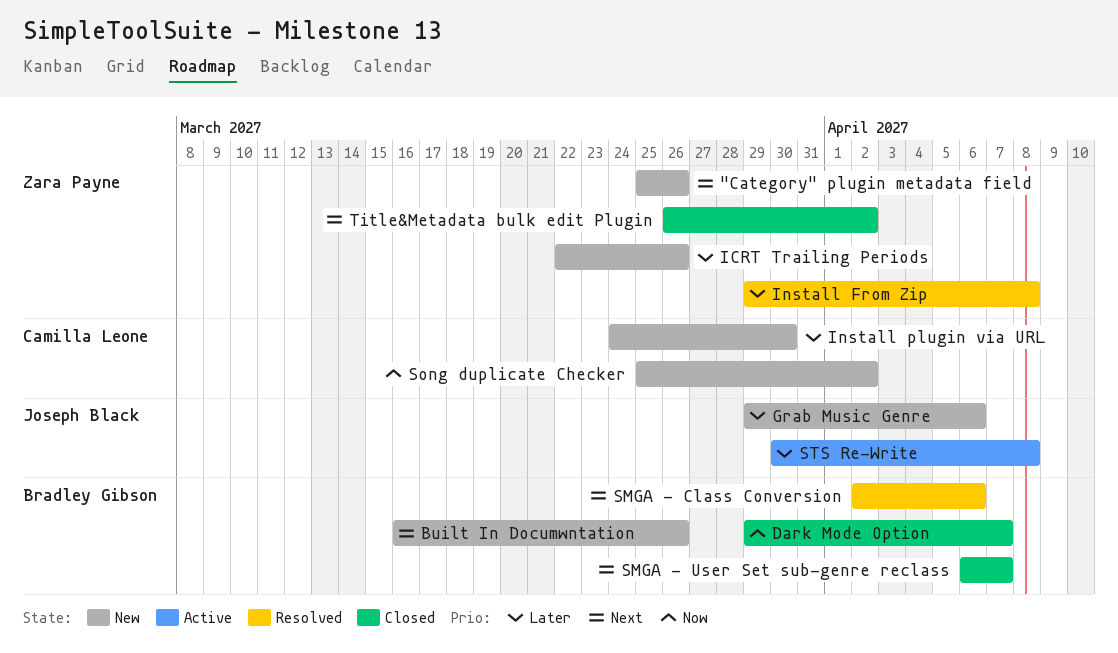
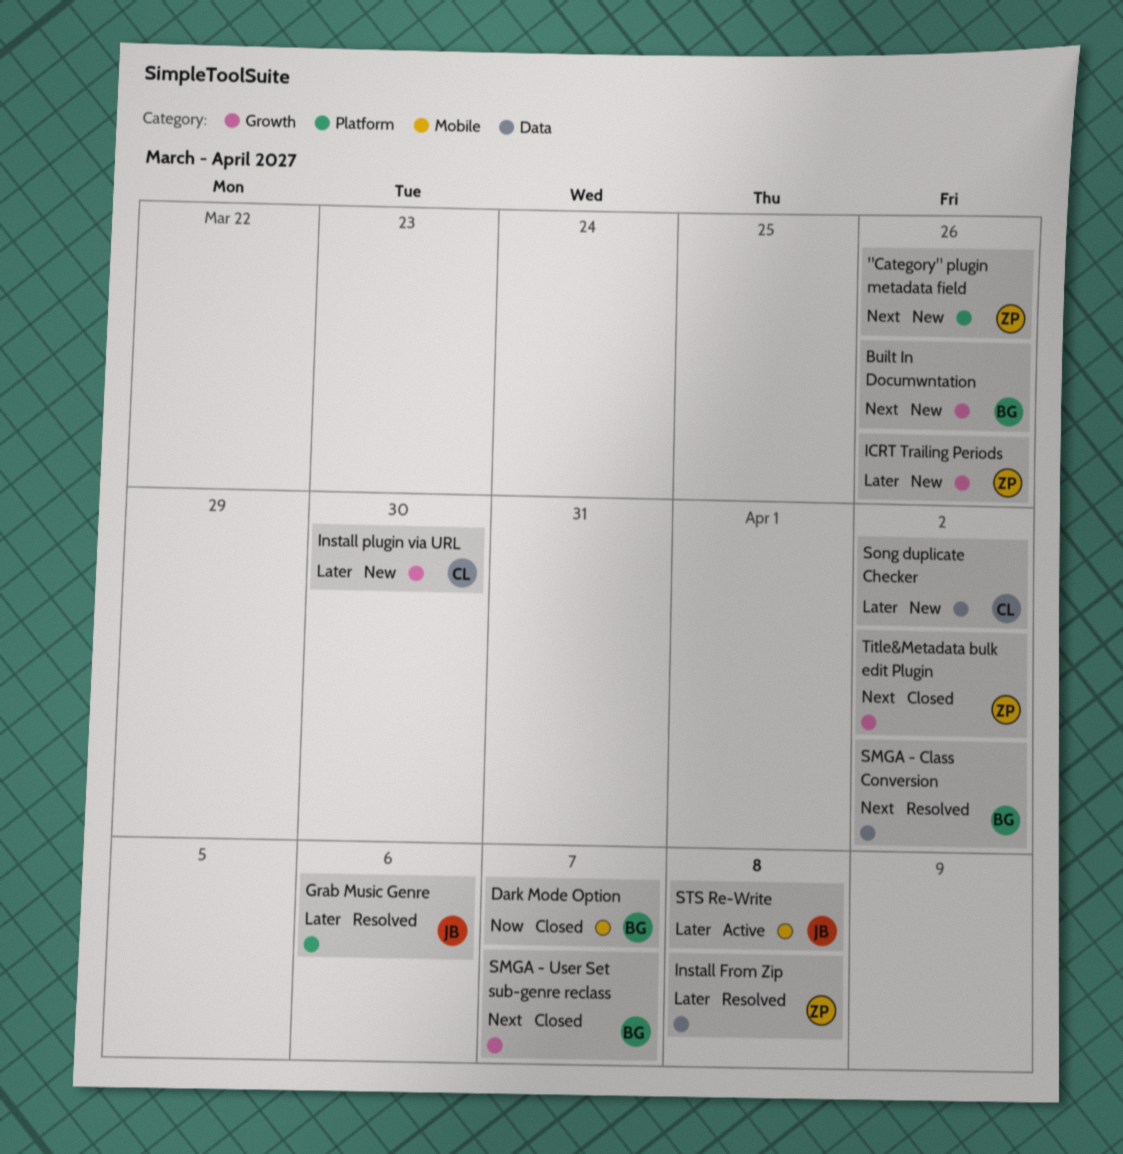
Grab Music Genre, status: New -> Resolved
SMGA - Class Conversion, due: Apr 6 -> Apr 2
Song duplicate Checker, priority: Now -> Later

